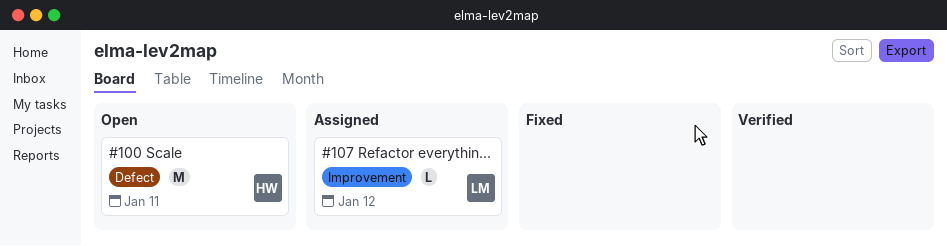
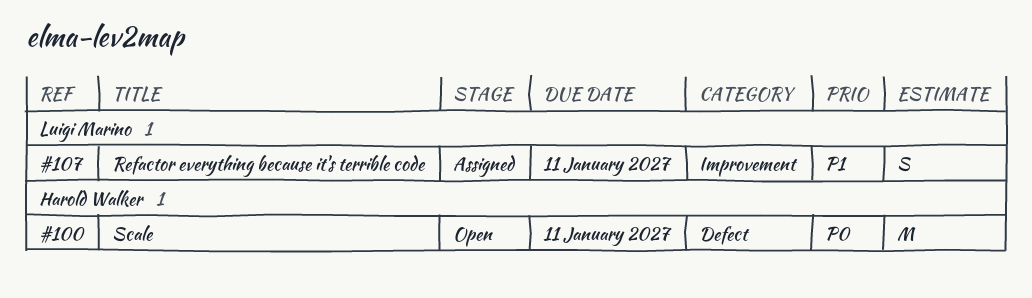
#107, estimate: L -> S
#107, due: Jan 12 -> Jan 11

